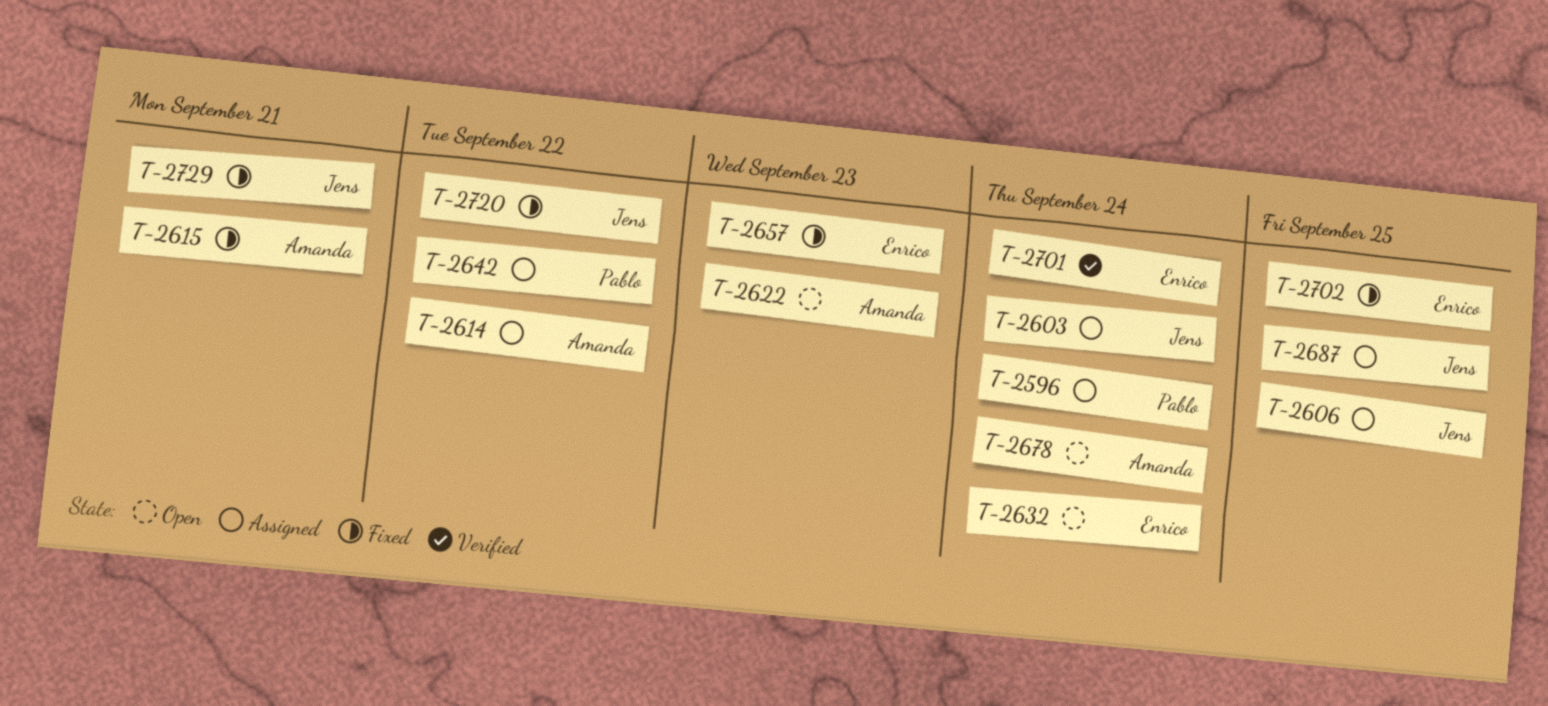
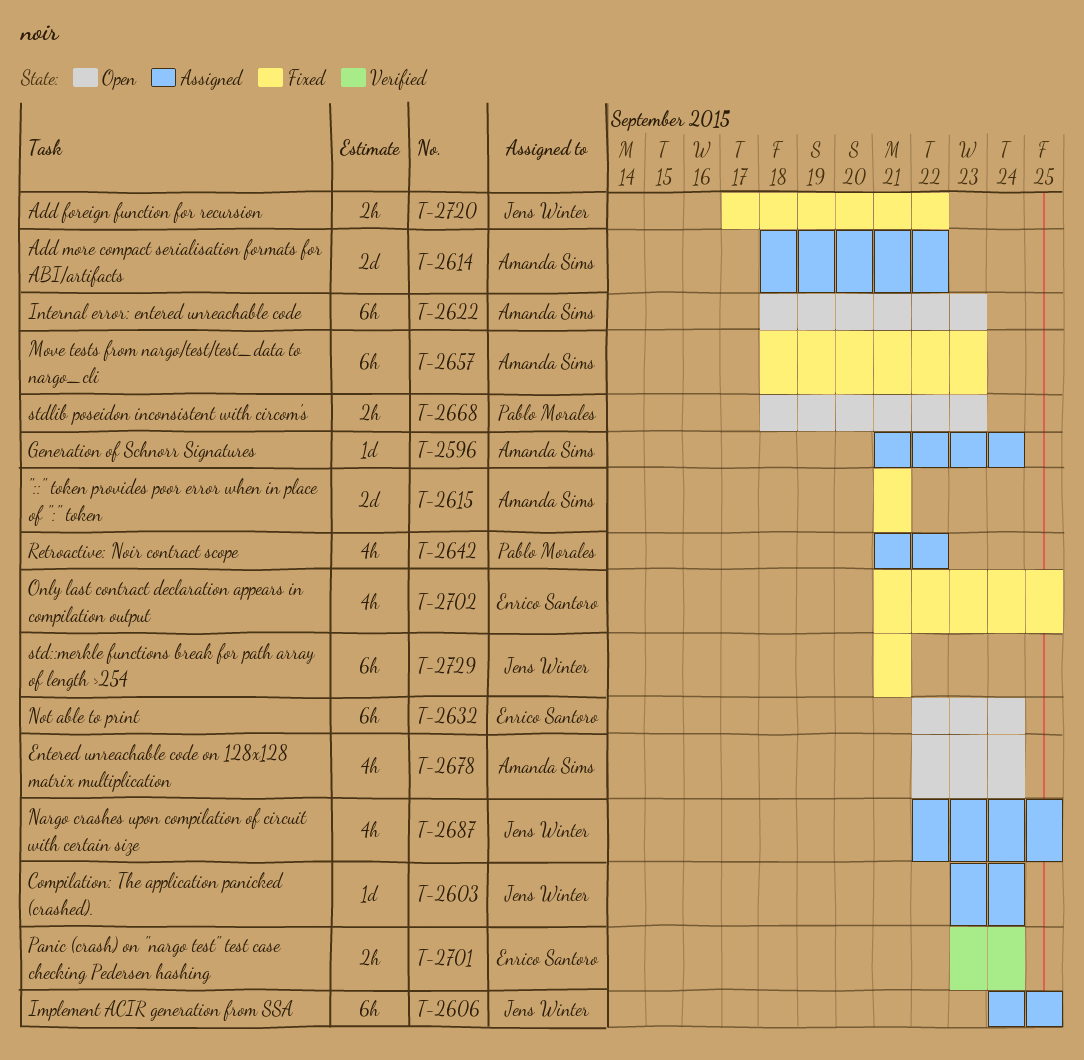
T-2596, owner: Pablo Morales -> Amanda Sims
T-2657, owner: Enrico Santoro -> Amanda Sims
T-2668: none -> present

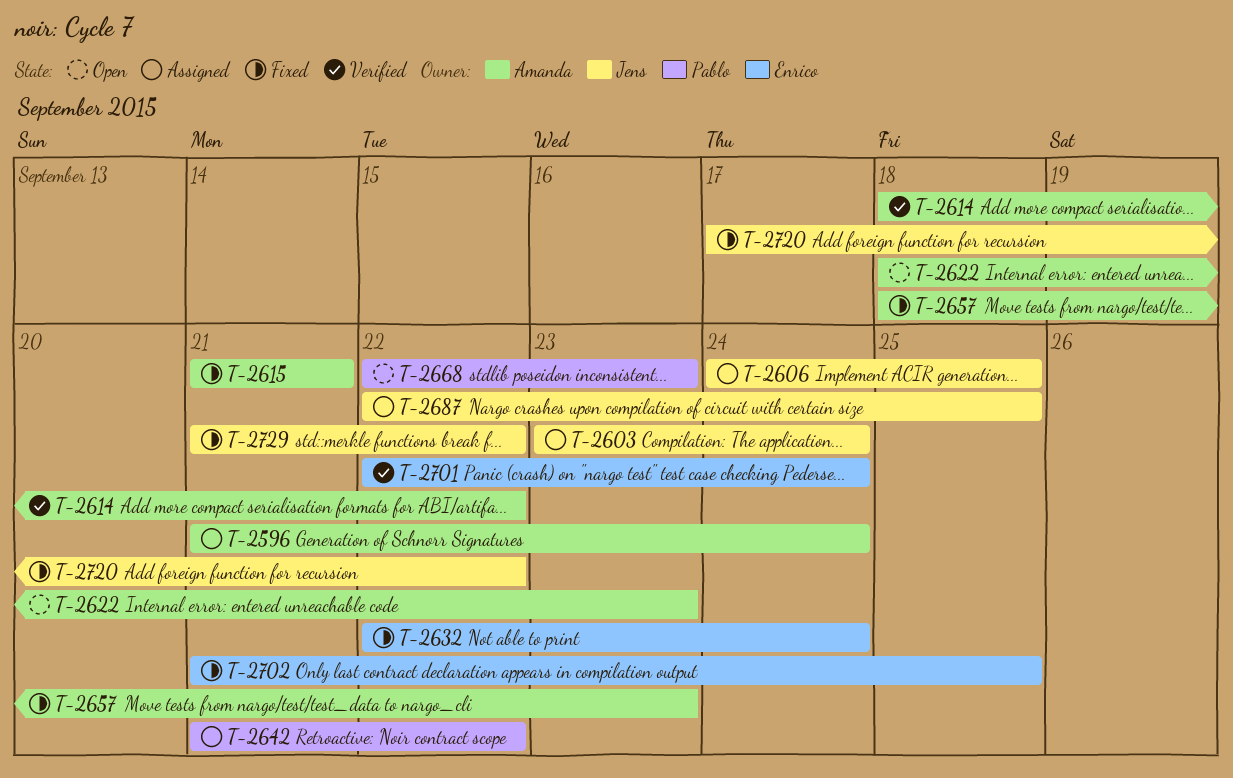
T-2614, status: Assigned -> Verified
T-2632, status: Open -> Fixed
T-2668, start: Sep 18 -> Sep 22
T-2678: present -> none
T-2701, start: Sep 23 -> Sep 22
T-2729, due: Sep 21 -> Sep 22

